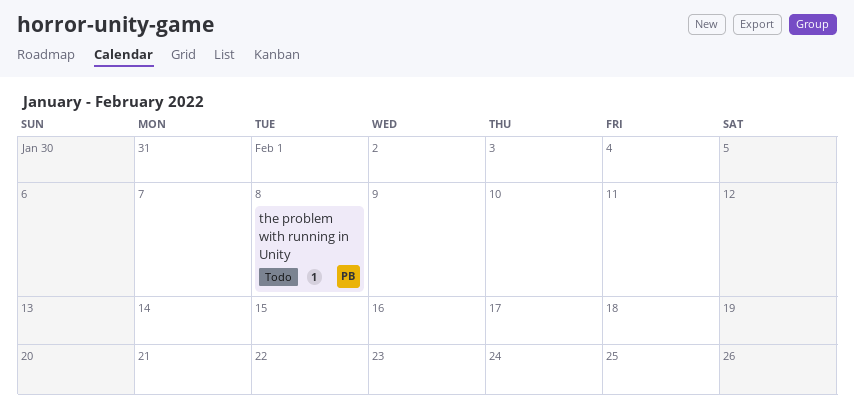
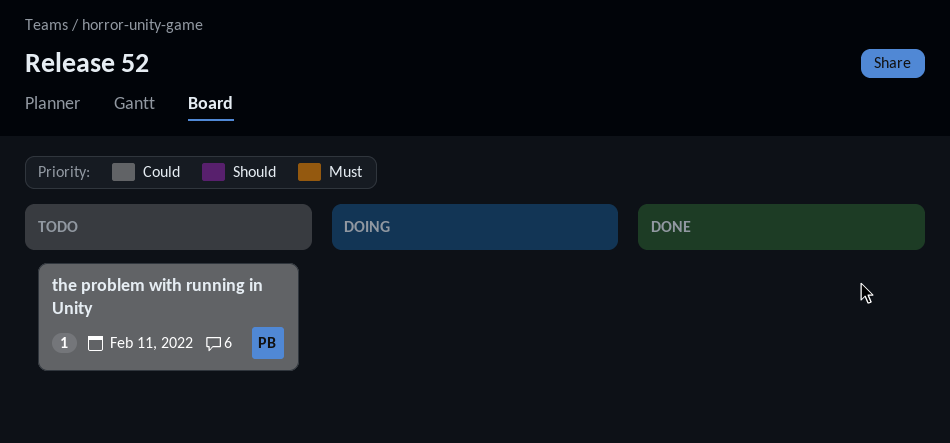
the problem with running in Unity, due: Feb 8 -> Feb 11

